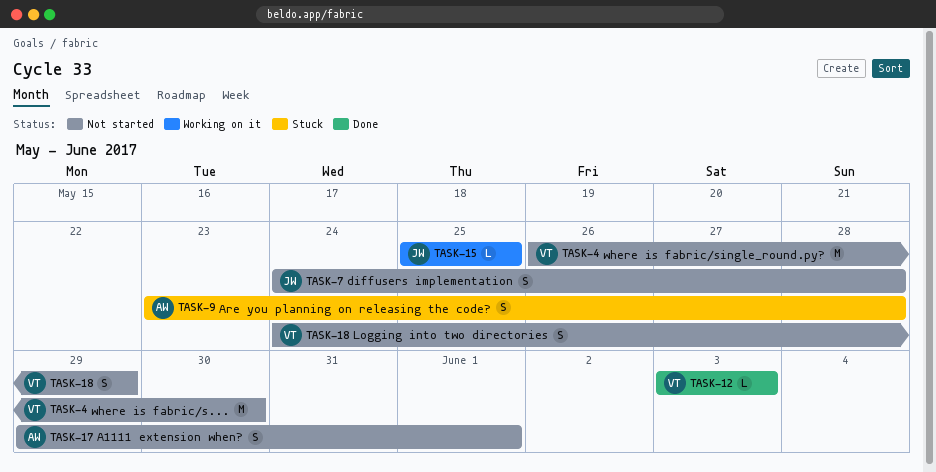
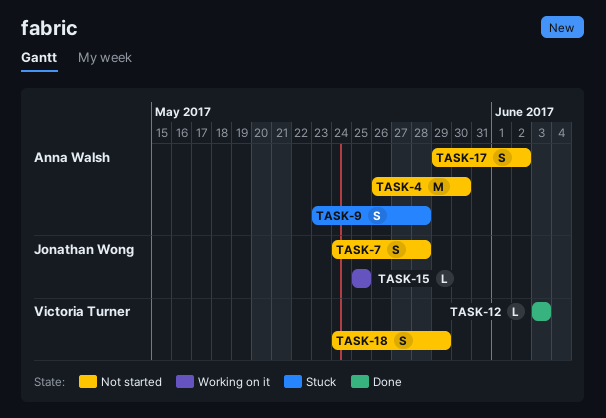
TASK-4, owner: Victoria Turner -> Anna Walsh
TASK-17, due: Jun 1 -> Jun 2

